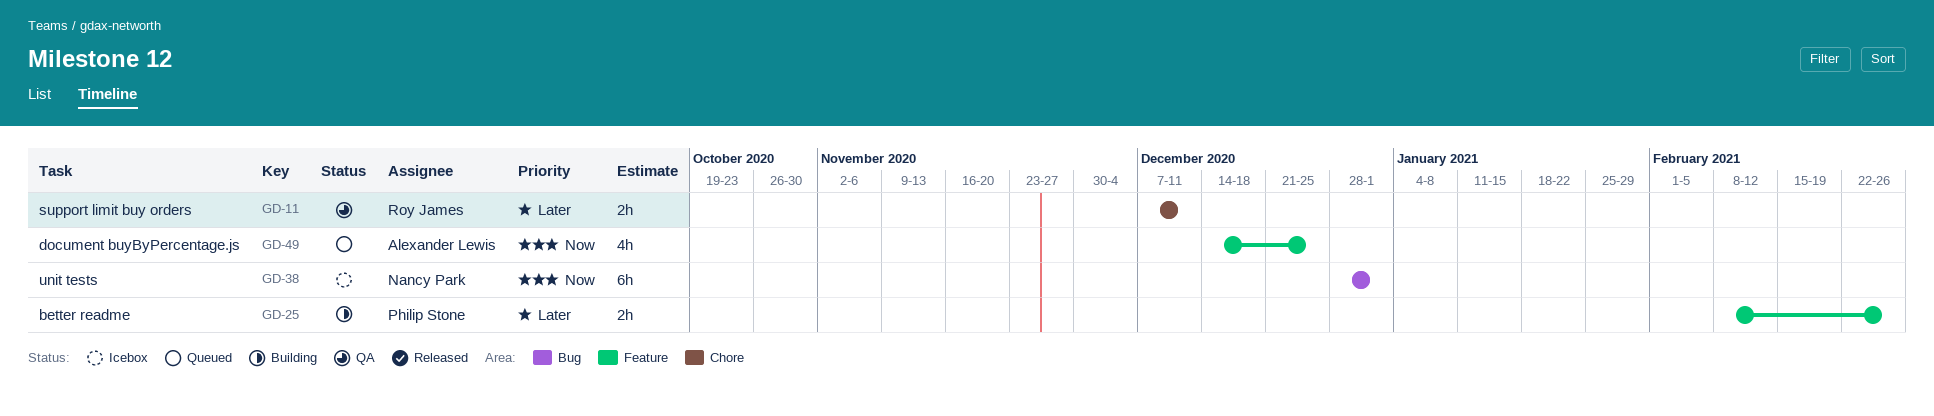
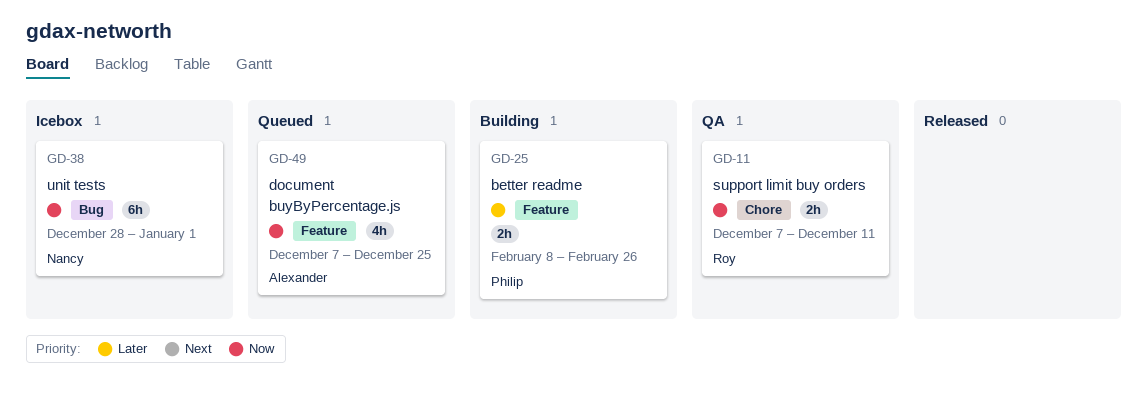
GD-11, priority: Later -> Now
GD-49, start: Dec 14 -> Dec 7

